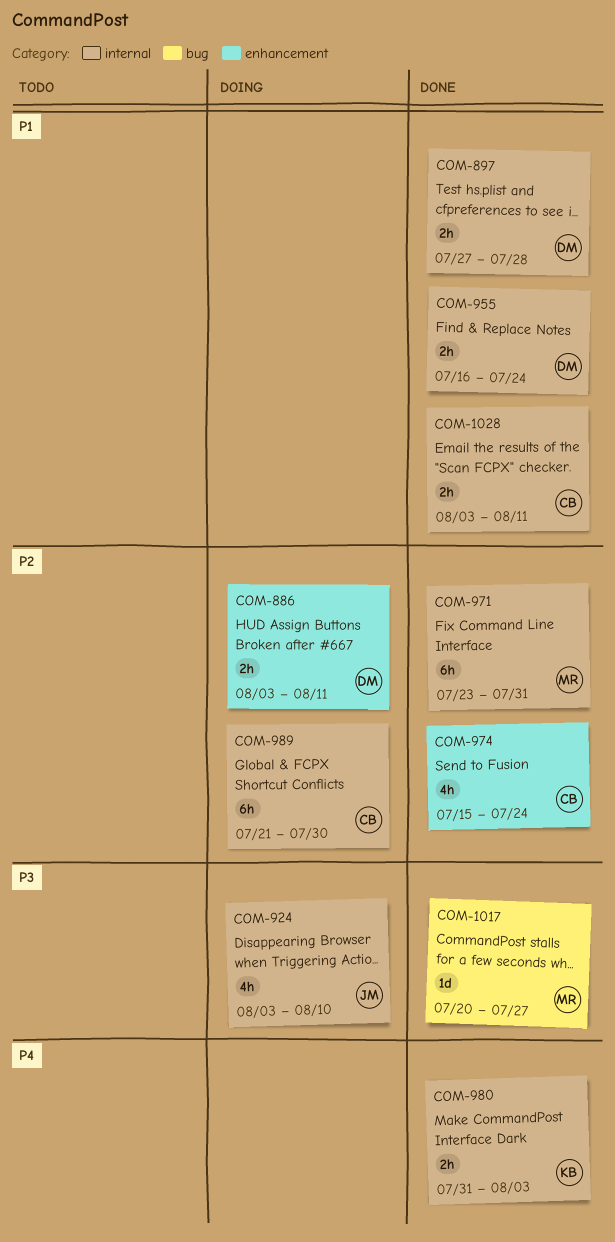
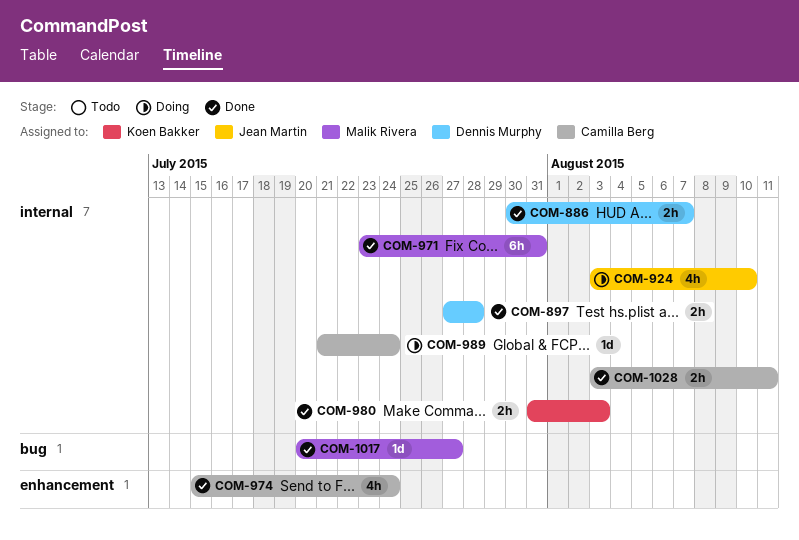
COM-886, status: Doing -> Done
COM-886, label: enhancement -> internal
COM-886, start: Aug 3 -> Jul 30
COM-886, due: Aug 11 -> Aug 7
COM-955: present -> none
COM-989, estimate: 6h -> 1d
COM-989, due: Jul 30 -> Jul 24

